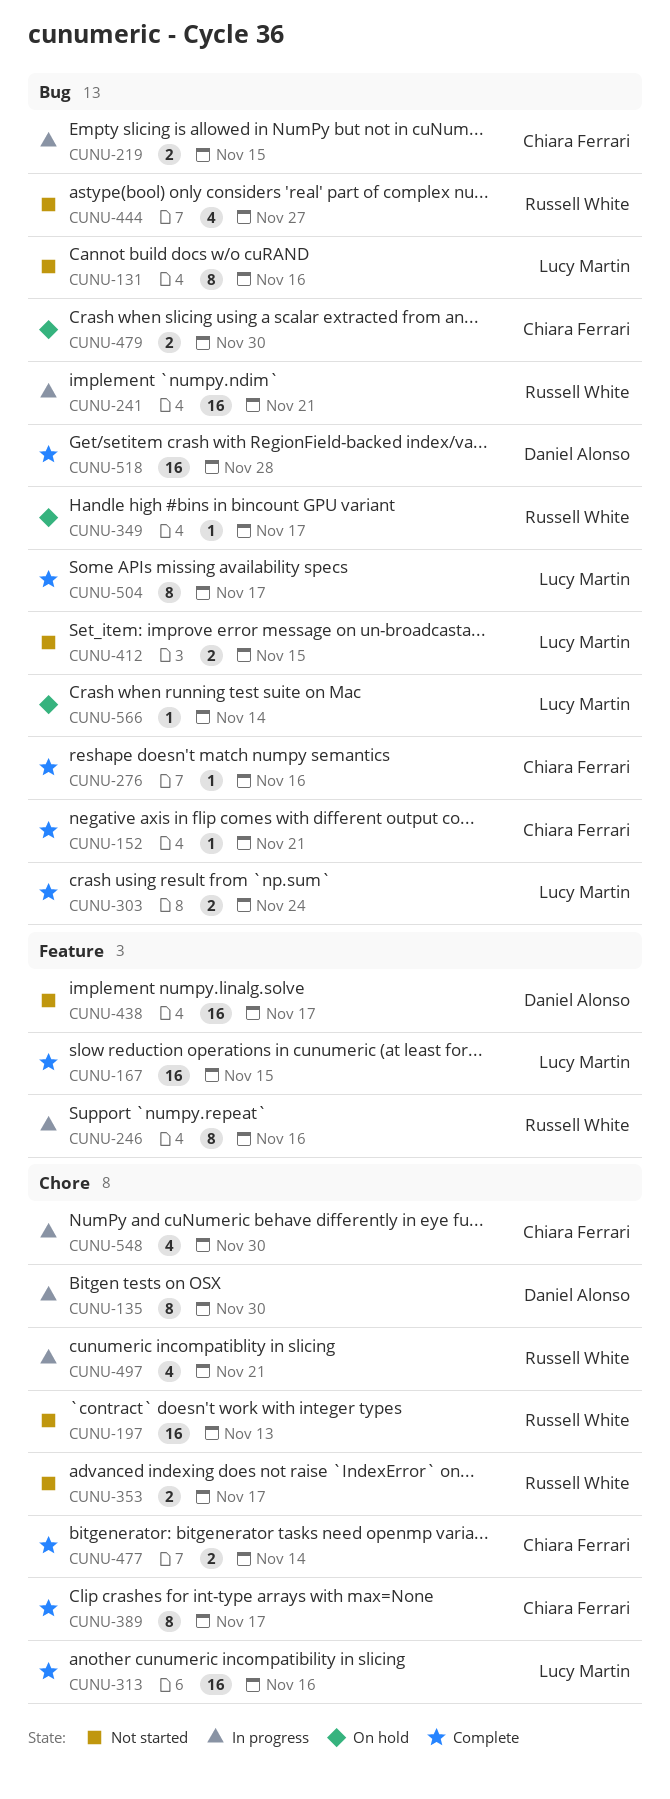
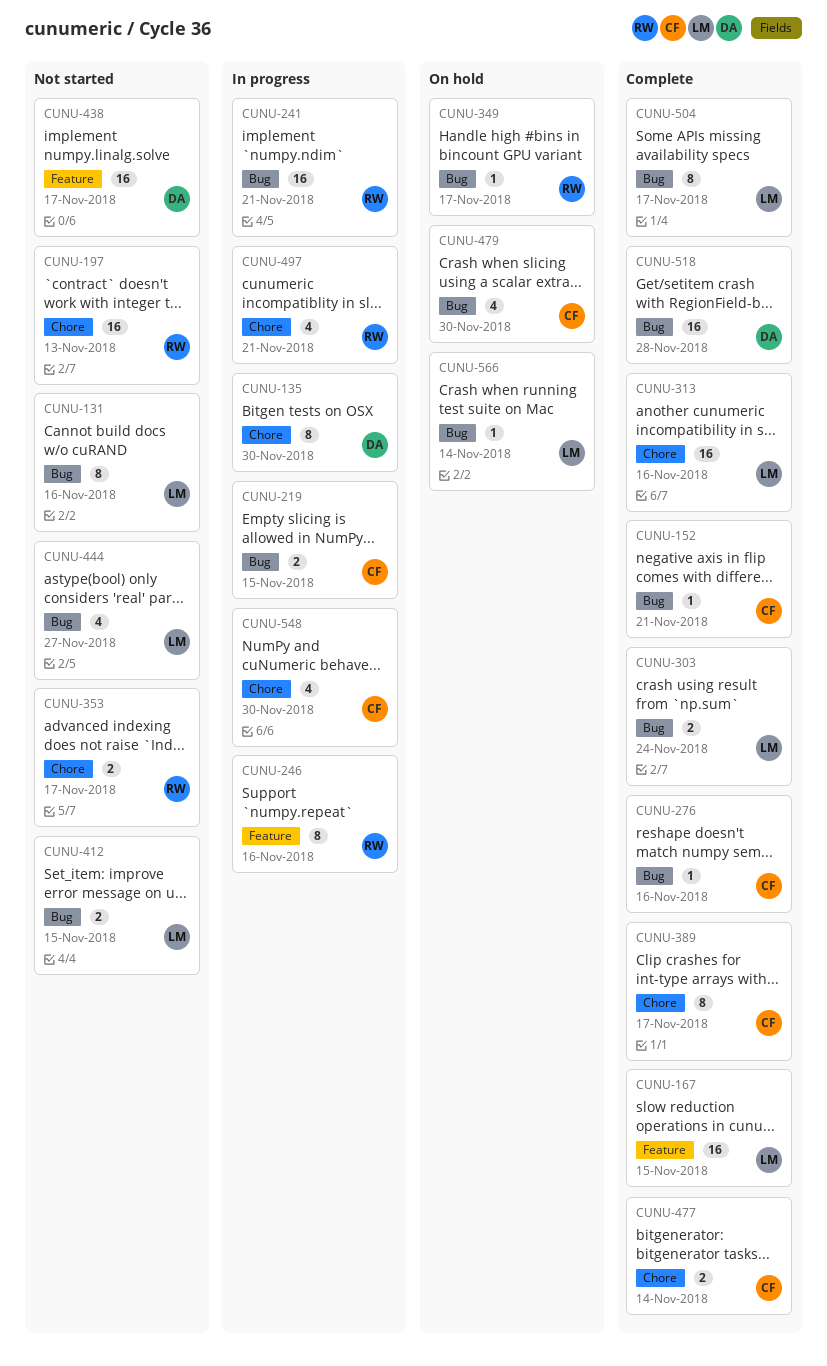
CUNU-444, owner: Russell White -> Lucy Martin
CUNU-479, estimate: 2 -> 4

